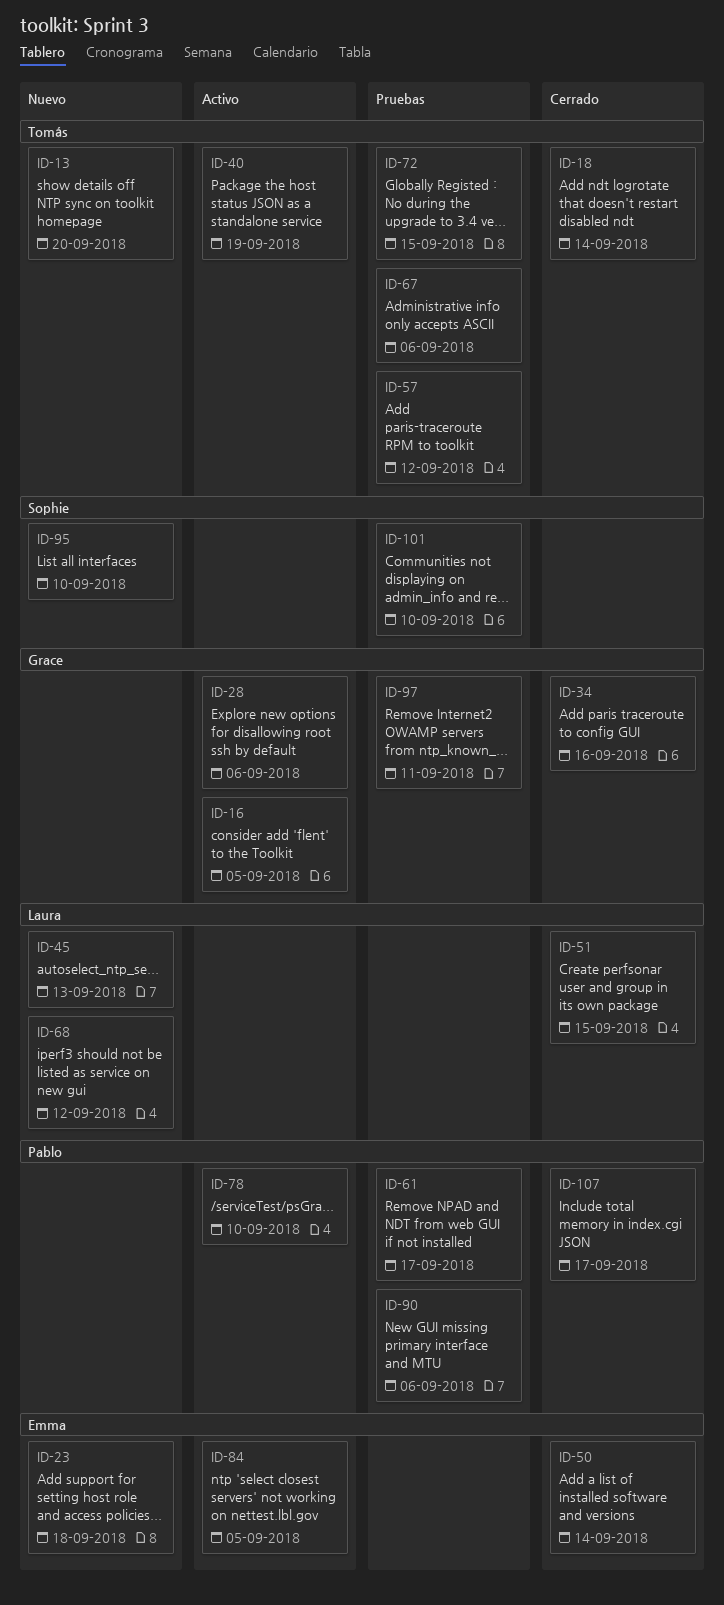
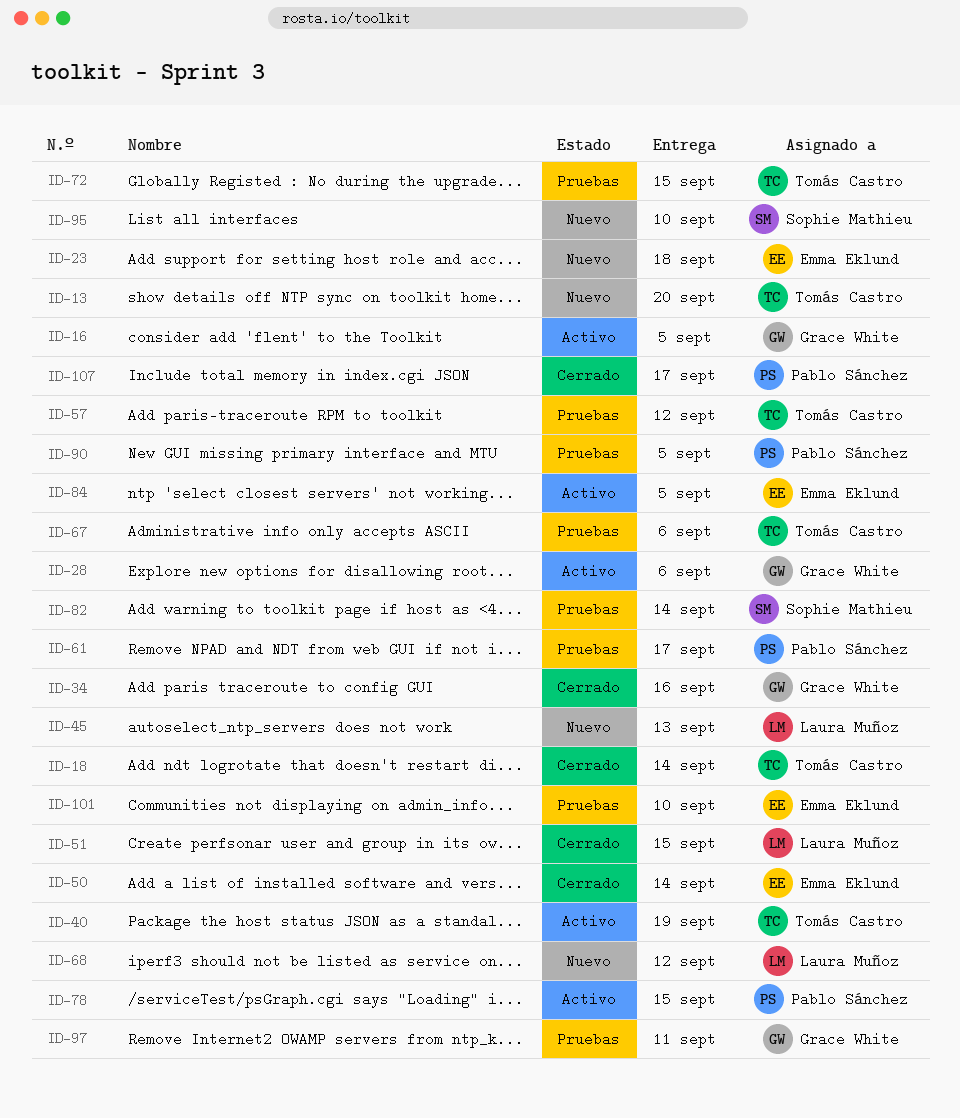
ID-78, due: Sep 10 -> Sep 15
ID-82: none -> present
ID-90, due: Sep 6 -> Sep 5
ID-101, owner: Sophie Mathieu -> Emma Eklund

